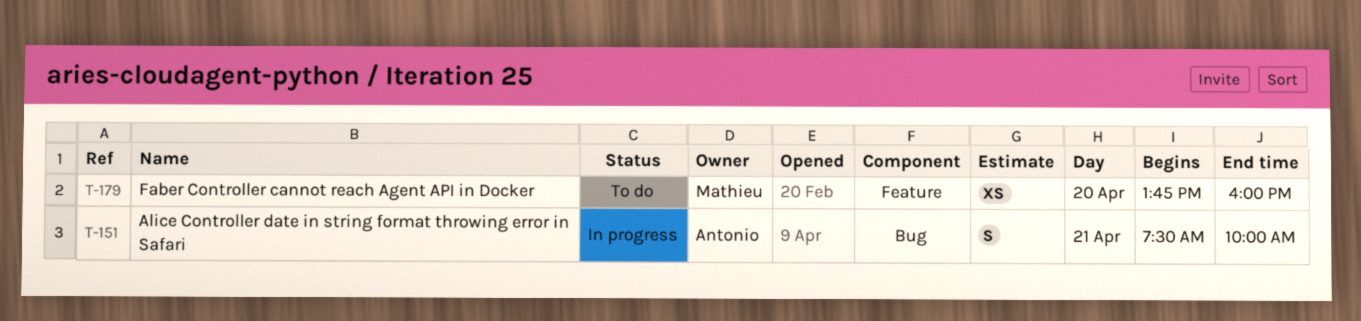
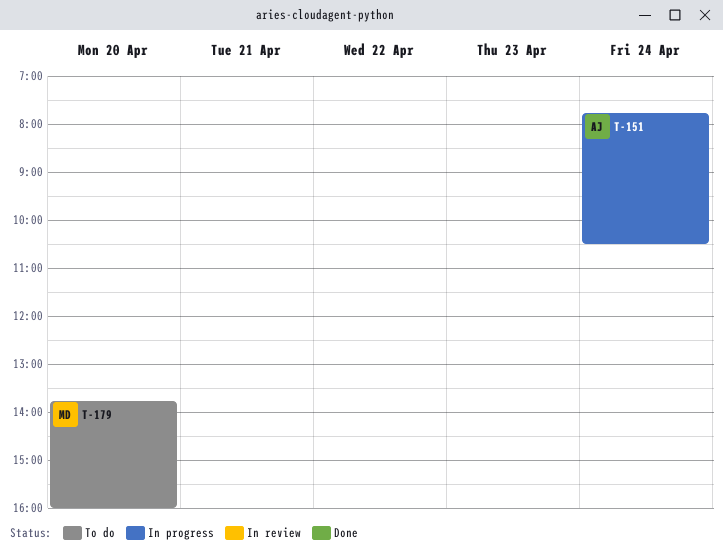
T-151, day: Apr 21 -> Apr 24
T-151, begins: 07:30 -> 07:45
T-151, ends: 10:00 -> 10:30

